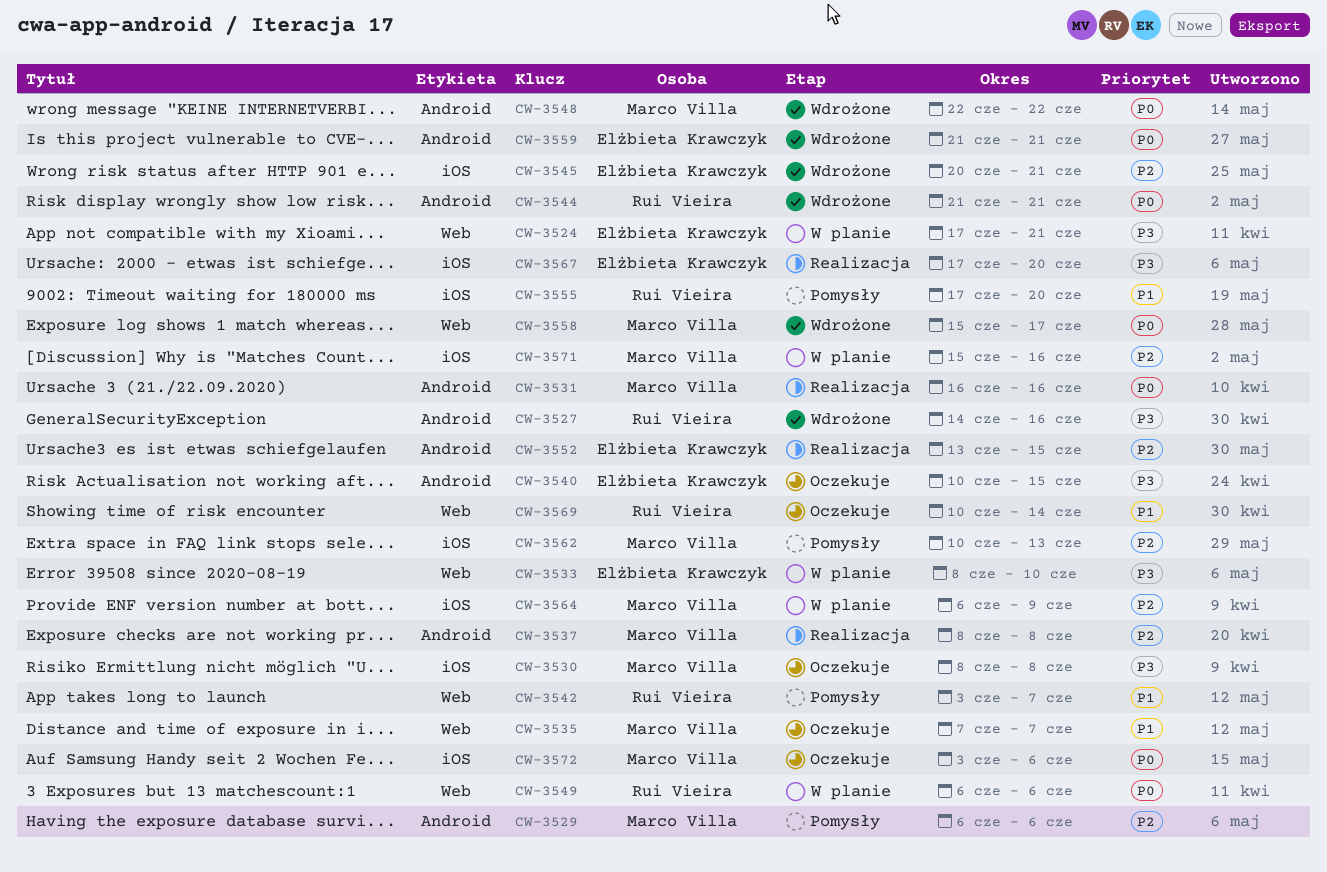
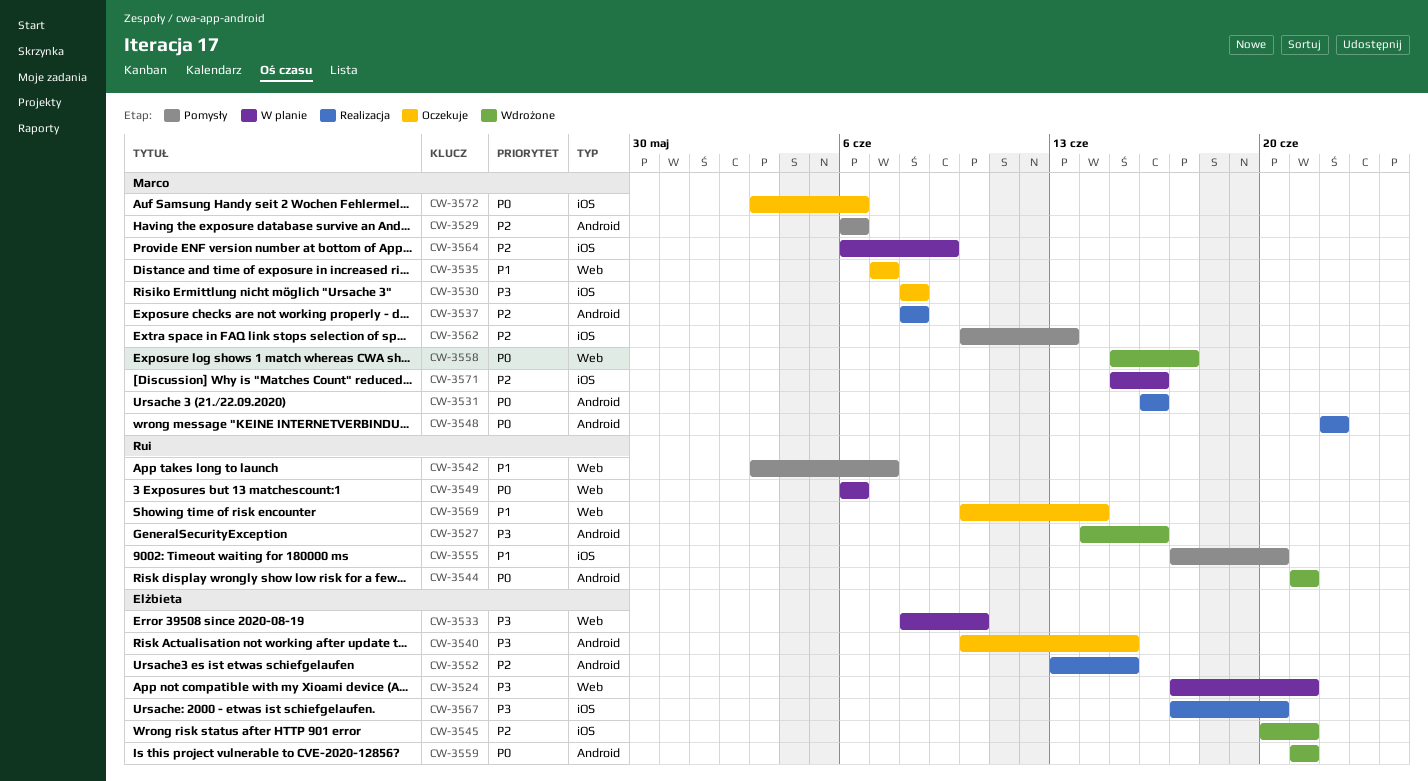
CW-3548, status: Wdrożone -> Realizacja

